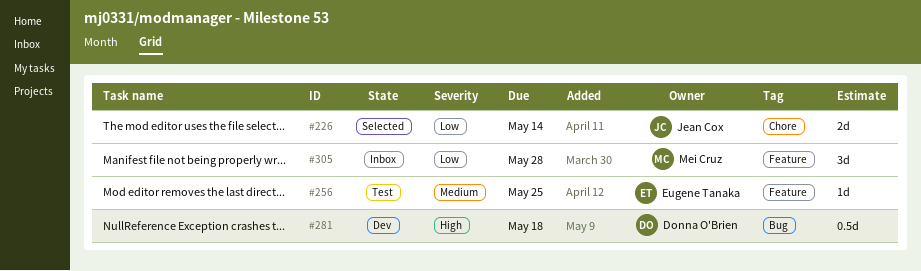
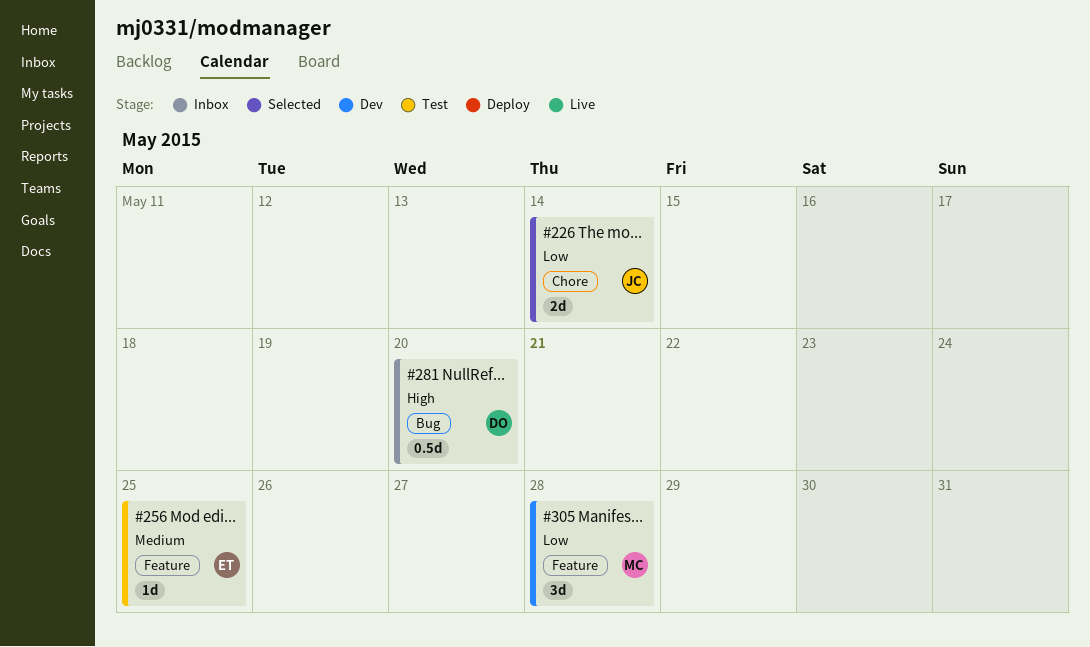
#281, status: Dev -> Inbox
#281, due: May 18 -> May 20
#305, status: Inbox -> Dev

